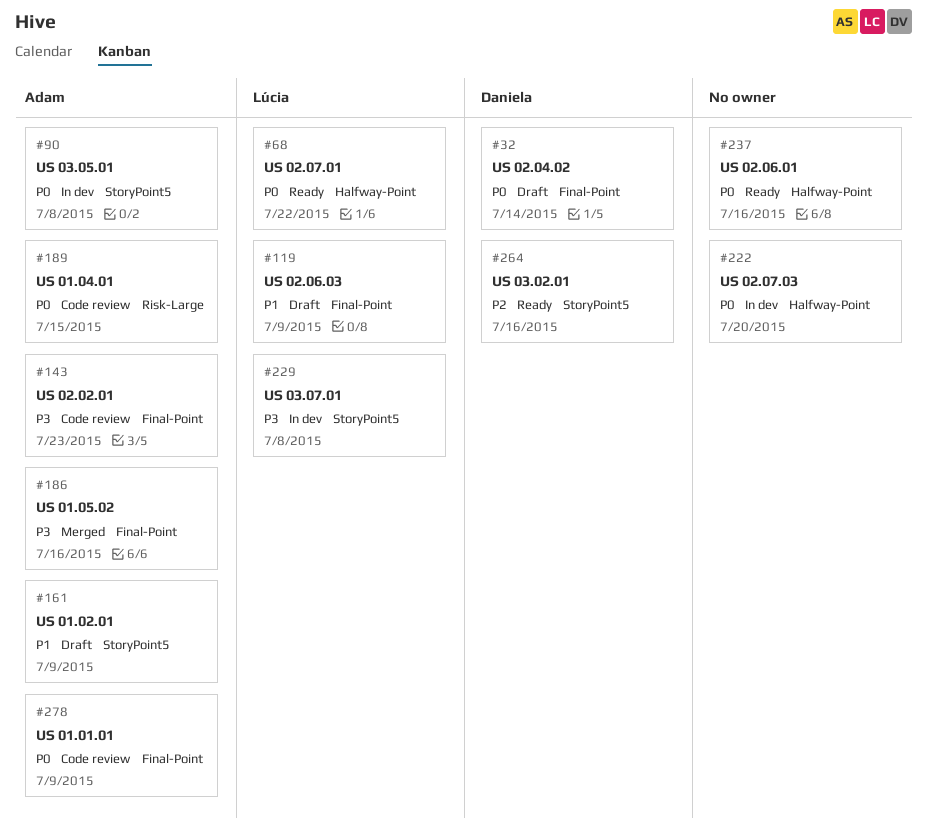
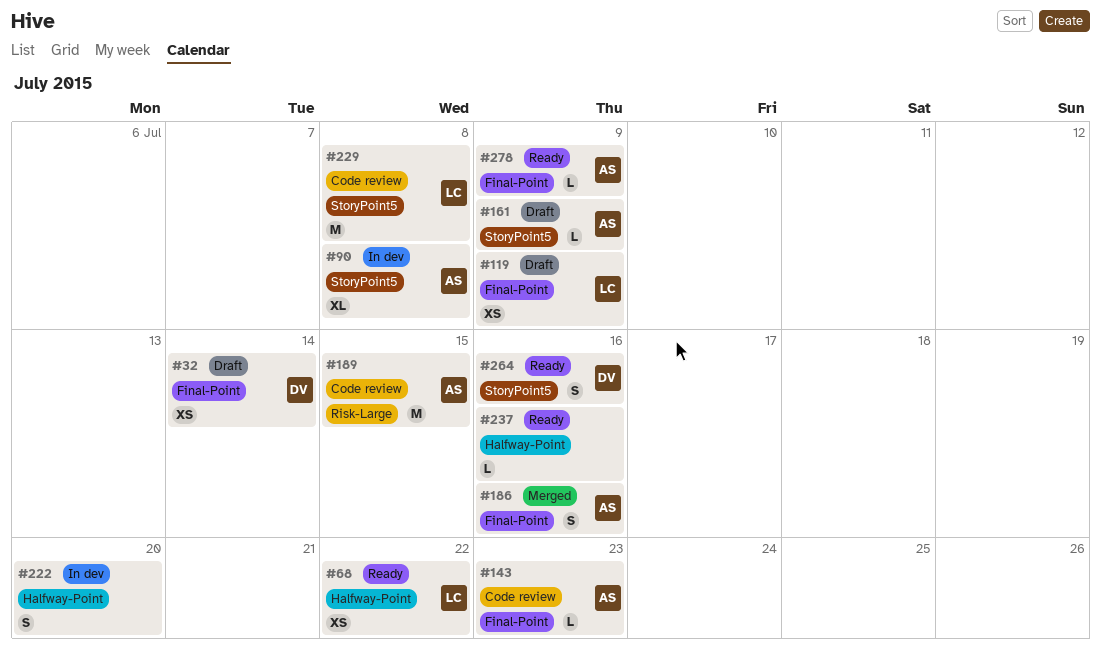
#229, status: In dev -> Code review
#278, status: Code review -> Ready

